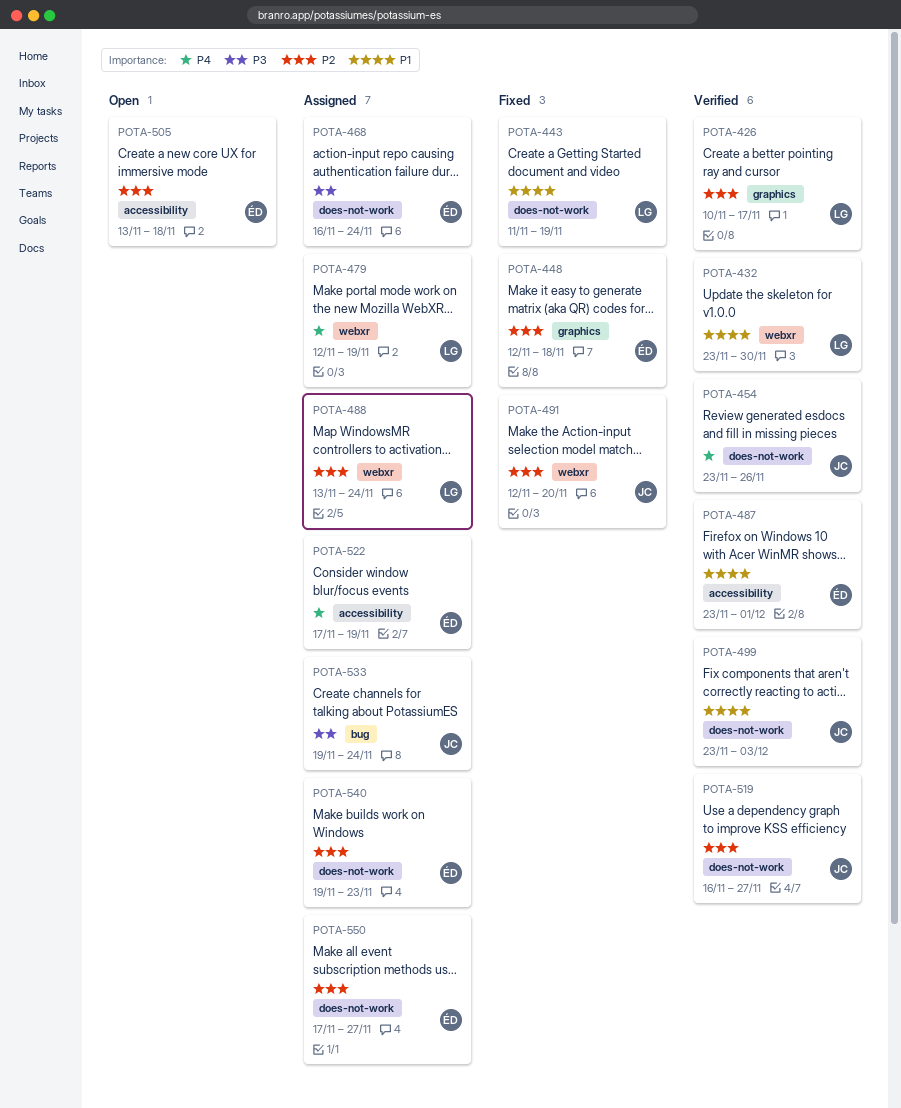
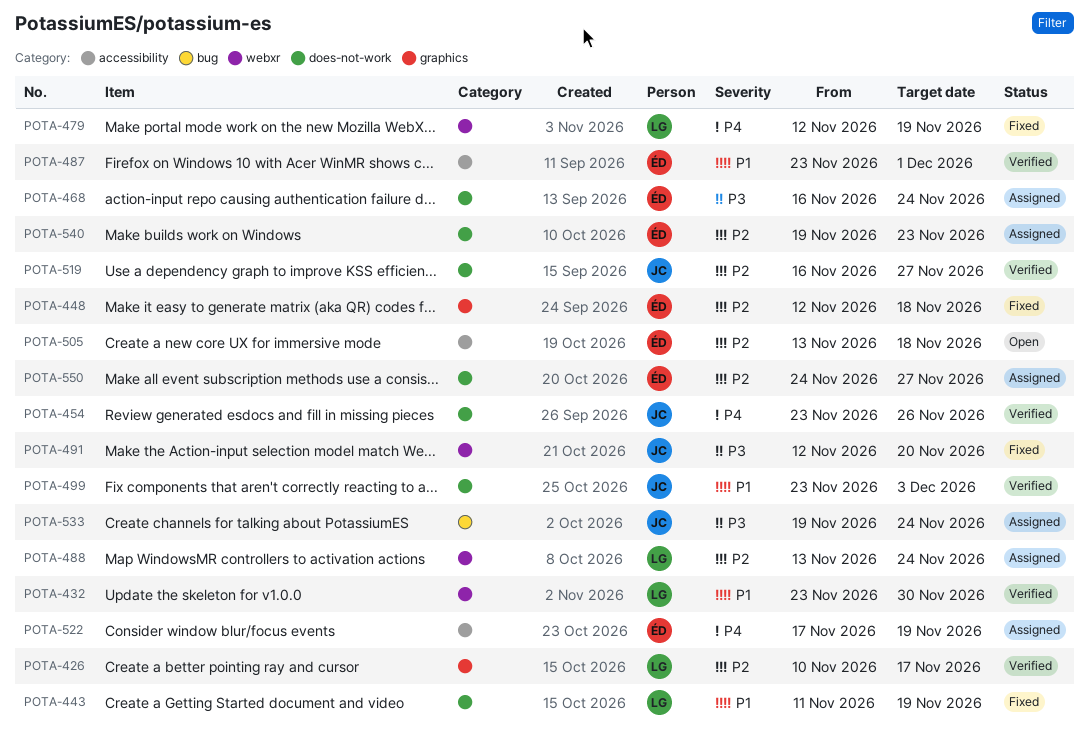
POTA-479, status: Assigned -> Fixed
POTA-491, priority: P2 -> P3
POTA-550, start: Nov 17 -> Nov 24

